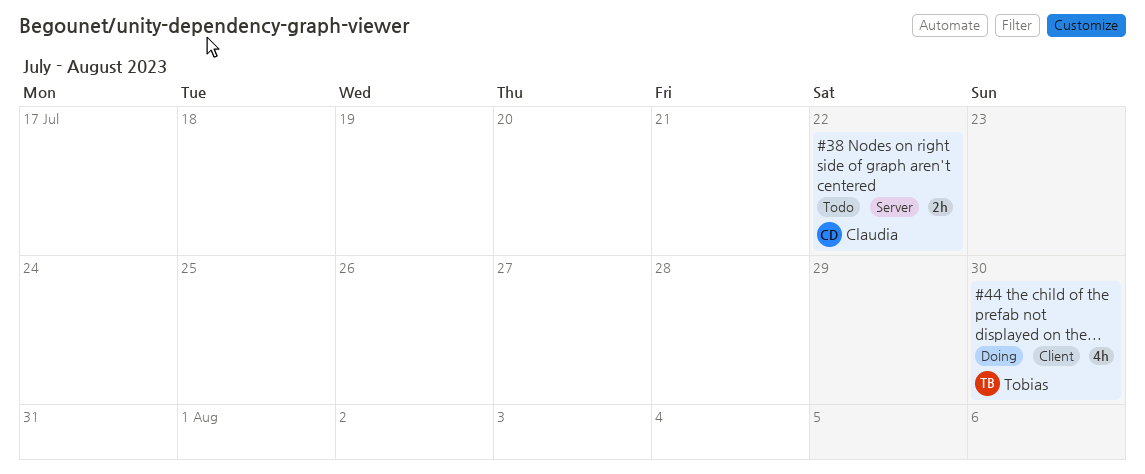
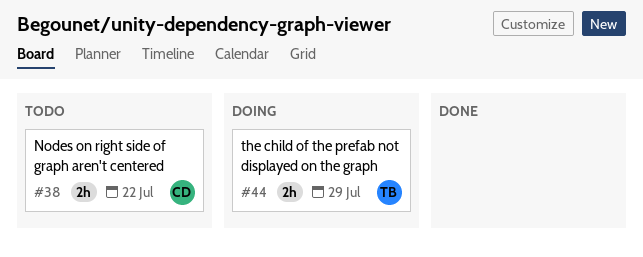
#44, estimate: 4h -> 2h
#44, due: Jul 30 -> Jul 29

